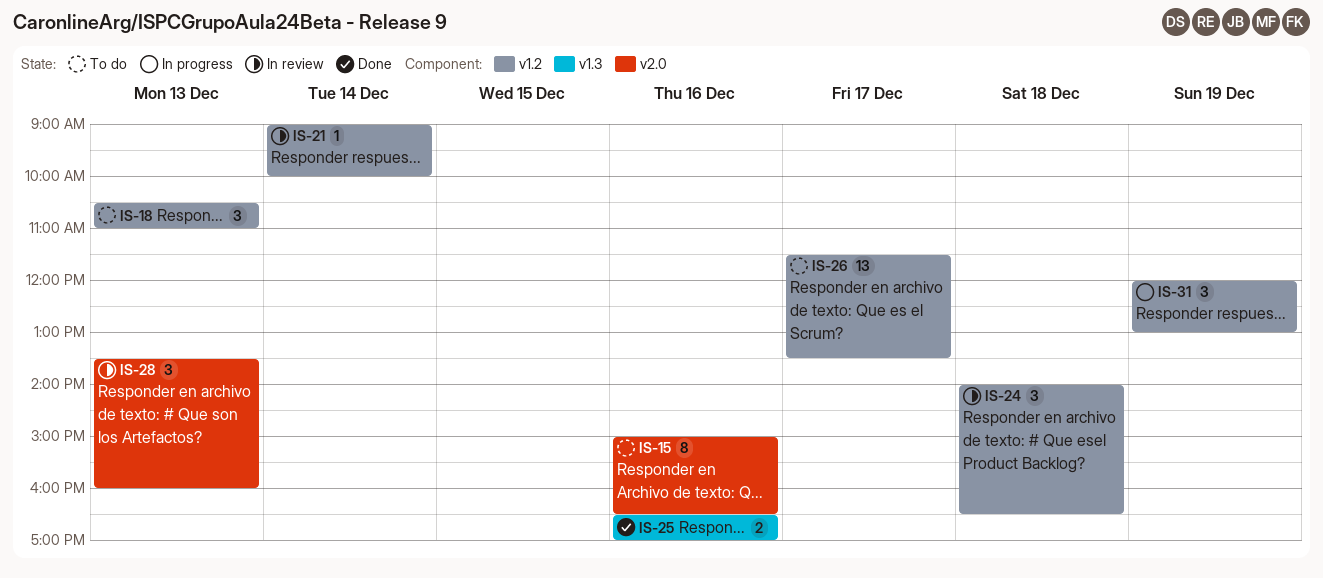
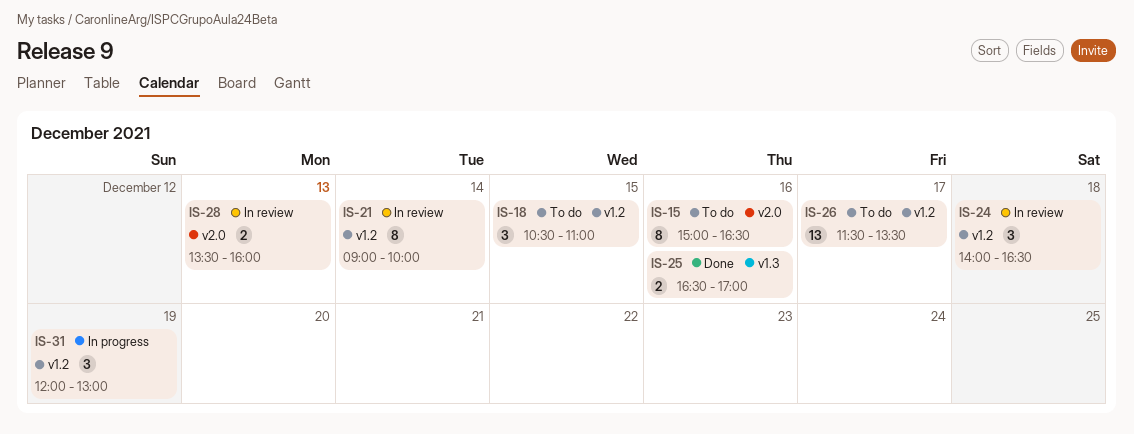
IS-18, day: Dec 13 -> Dec 15
IS-21, estimate: 1 -> 8
IS-28, estimate: 3 -> 2

